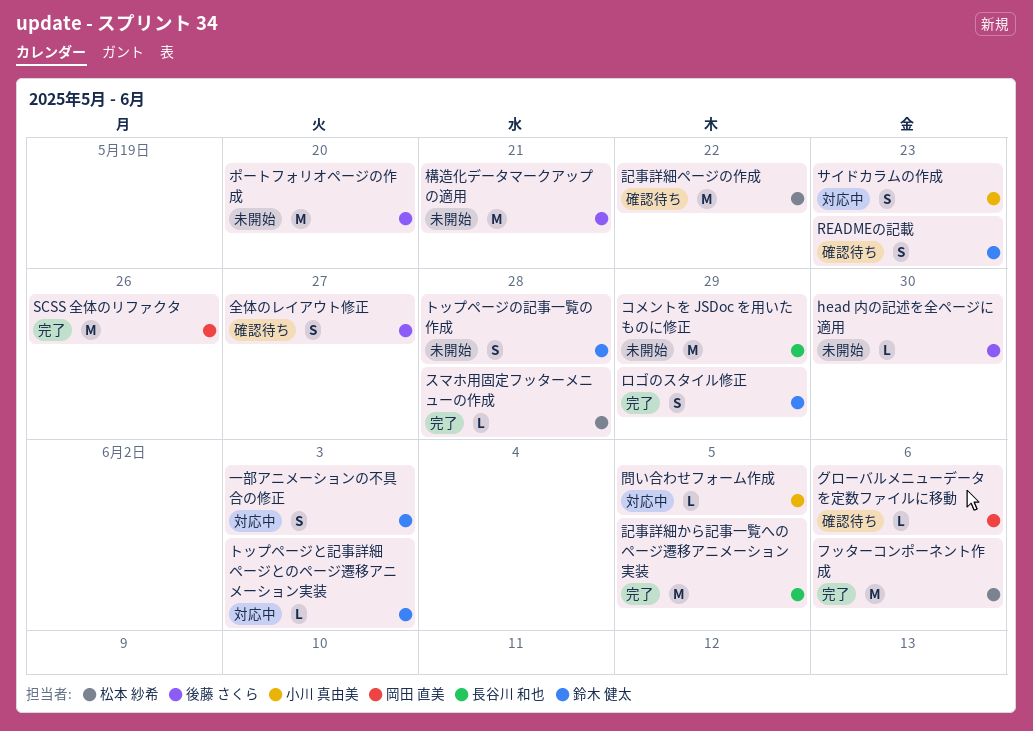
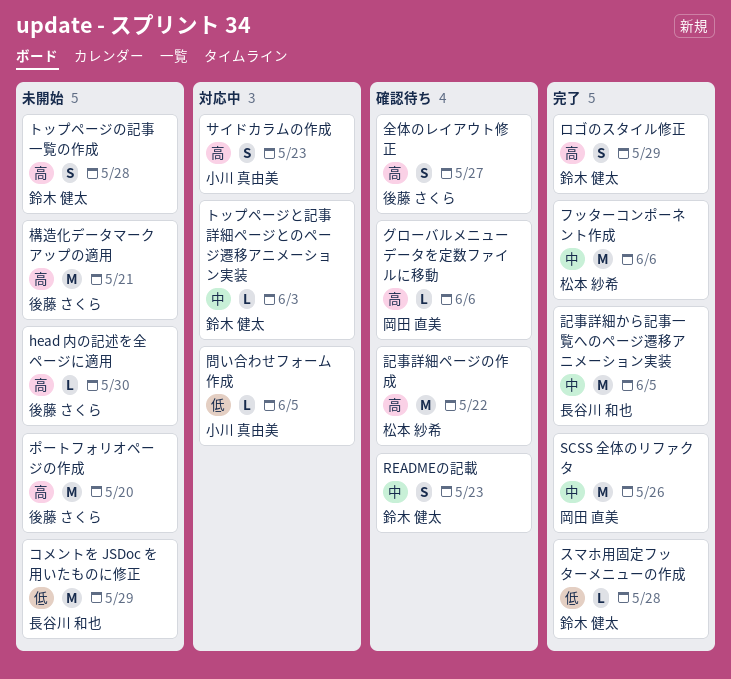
スマホ用固定フッターメニューの作成, owner: 松本 紗希 -> 鈴木 健太
一部アニメーションの不具合の修正: present -> none

